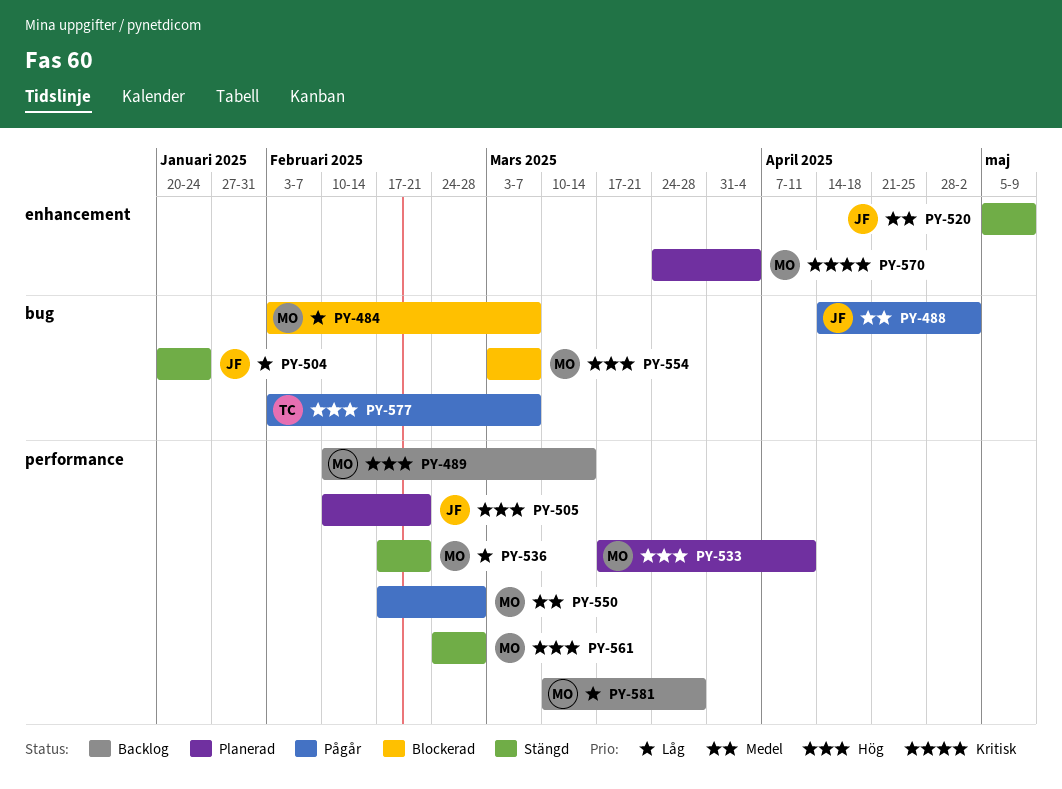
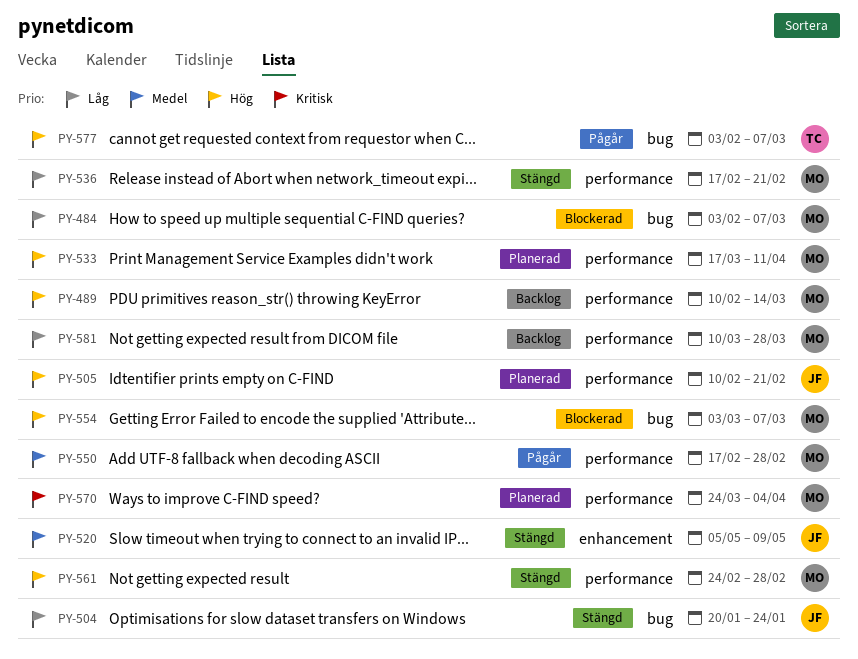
PY-488: present -> none
PY-570, label: enhancement -> performance

